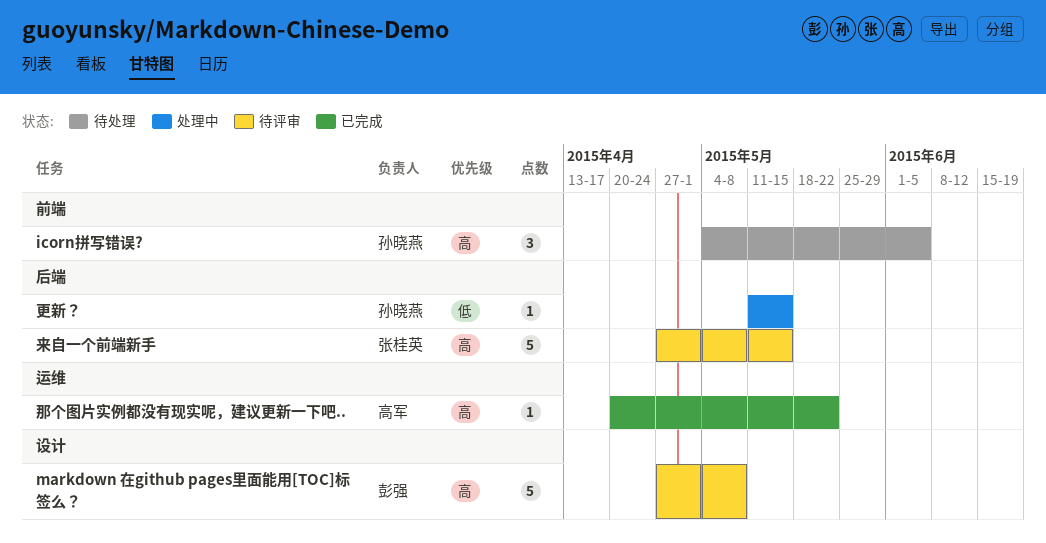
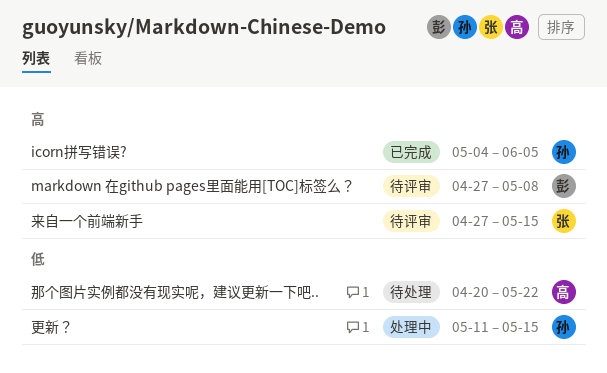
icorn拼写错误?, status: 待处理 -> 已完成
那个图片实例都没有现实呢，建议更新一下吧.., status: 已完成 -> 待处理
那个图片实例都没有现实呢，建议更新一下吧.., priority: 高 -> 低

